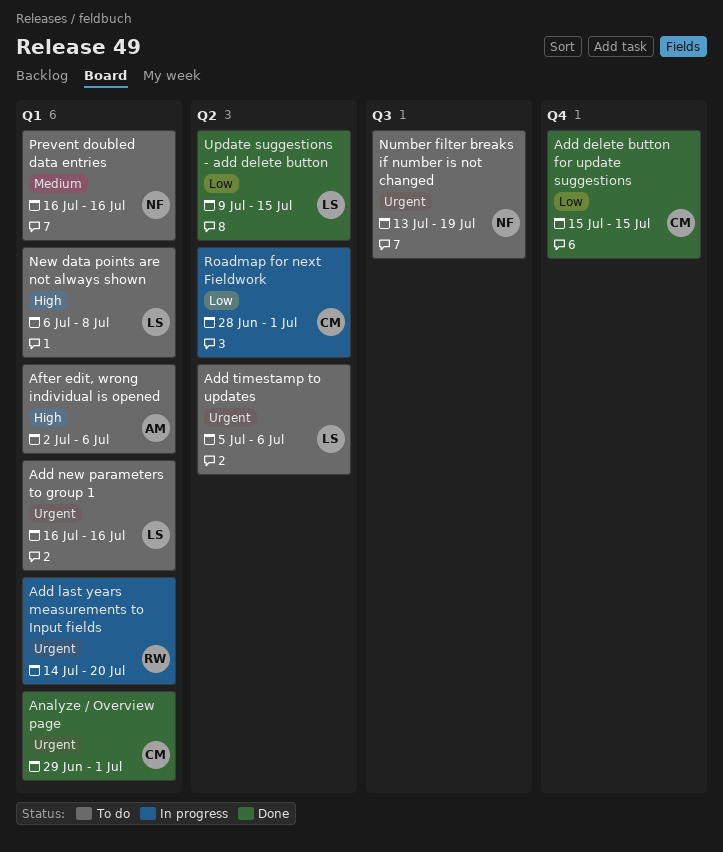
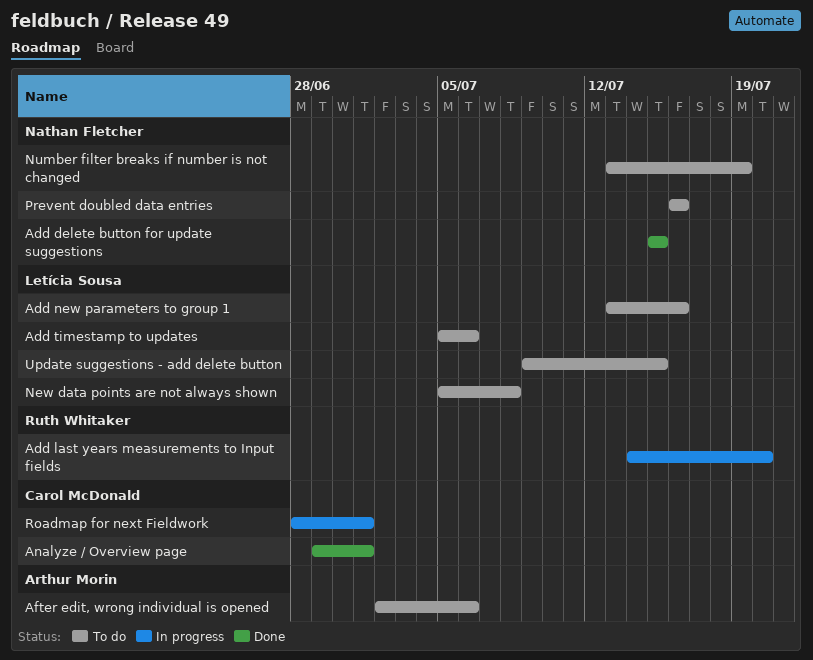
Add delete button for update suggestions, owner: Carol McDonald -> Nathan Fletcher
Add new parameters to group 1, start: Jul 16 -> Jul 13
New data points are not always shown, start: Jul 6 -> Jul 5
Update suggestions - add delete button, status: Done -> To do

